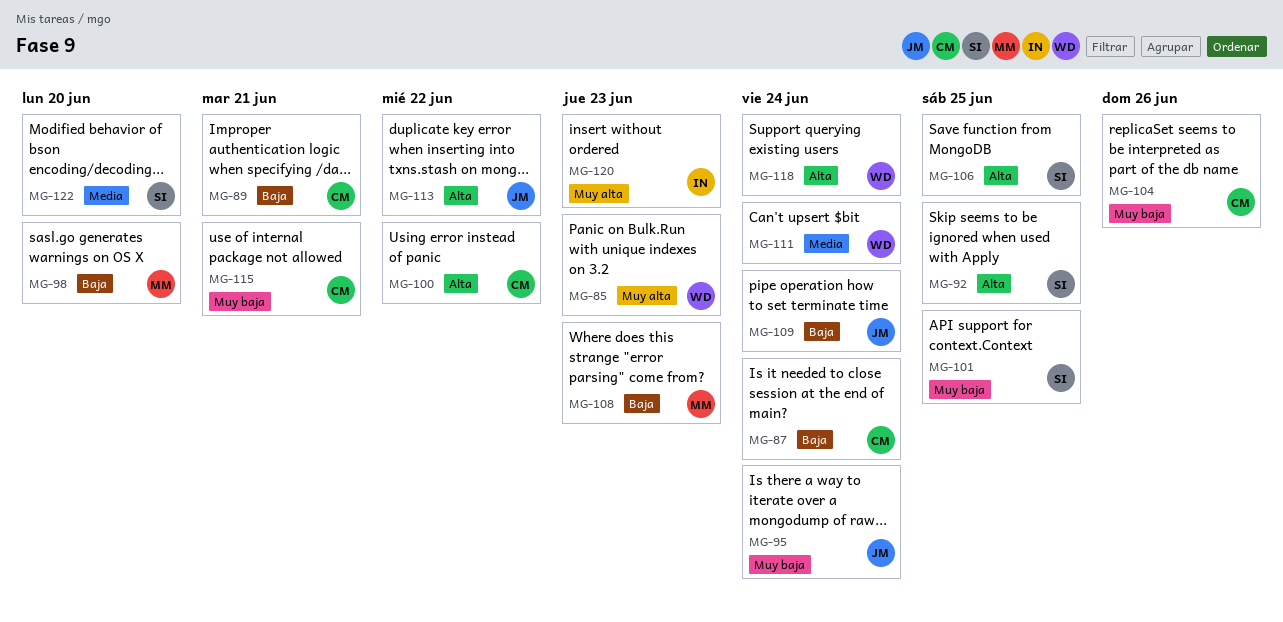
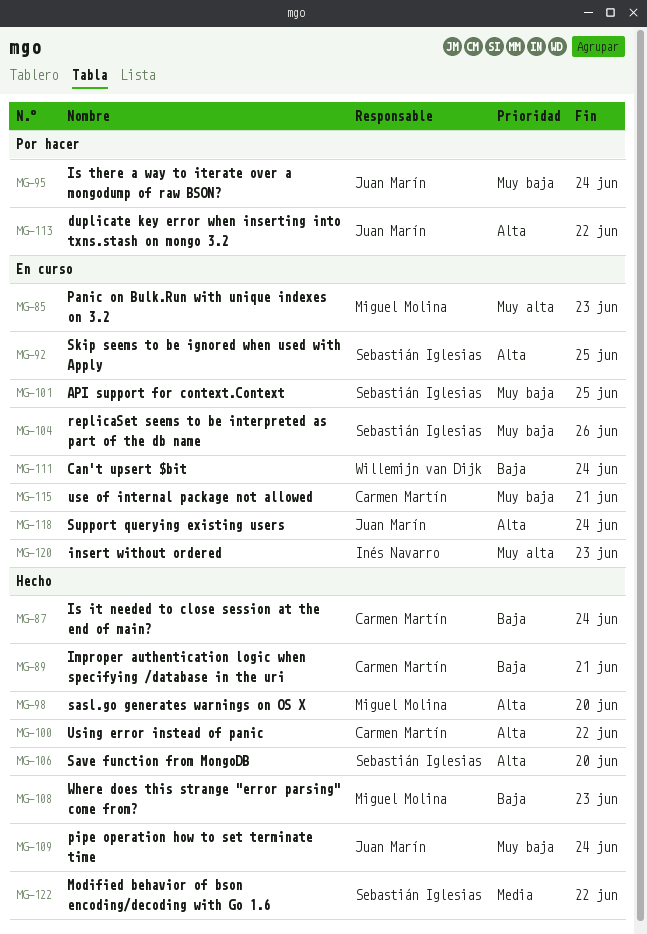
MG-85, owner: Willemijn van Dijk -> Miguel Molina
MG-98, priority: Baja -> Alta
MG-104, owner: Carmen Martín -> Sebastián Iglesias
MG-106, due: Jun 25 -> Jun 20
MG-109, priority: Baja -> Muy baja
MG-111, priority: Media -> Baja
MG-118, owner: Willemijn van Dijk -> Juan Marín
MG-122, due: Jun 20 -> Jun 22

